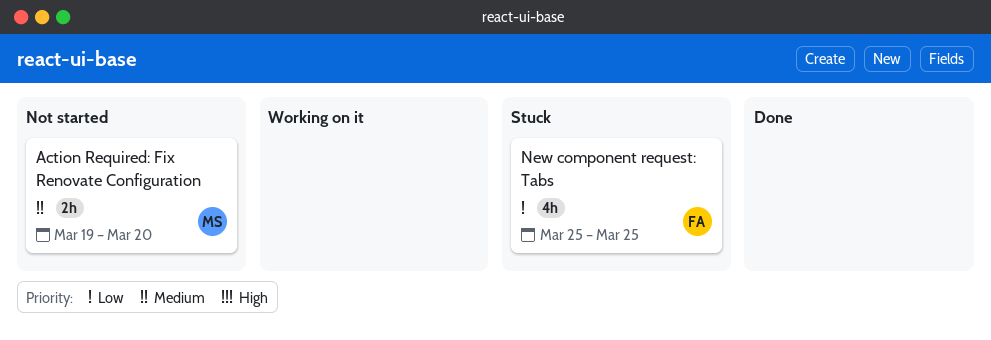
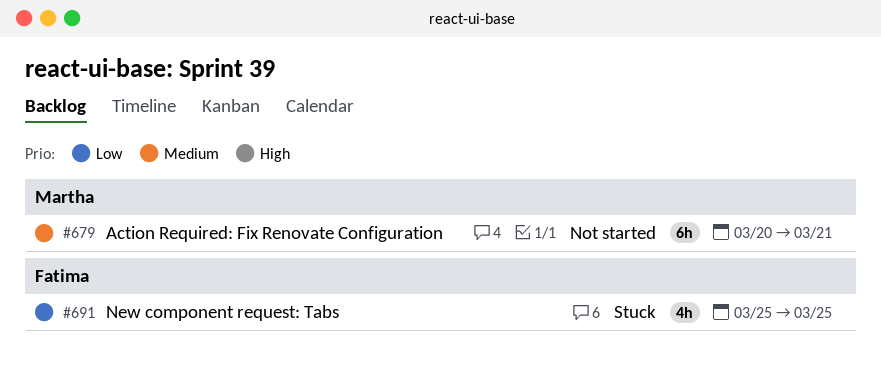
Action Required: Fix Renovate Configuration, estimate: 2h -> 6h
Action Required: Fix Renovate Configuration, start: Mar 19 -> Mar 20
Action Required: Fix Renovate Configuration, due: Mar 20 -> Mar 21

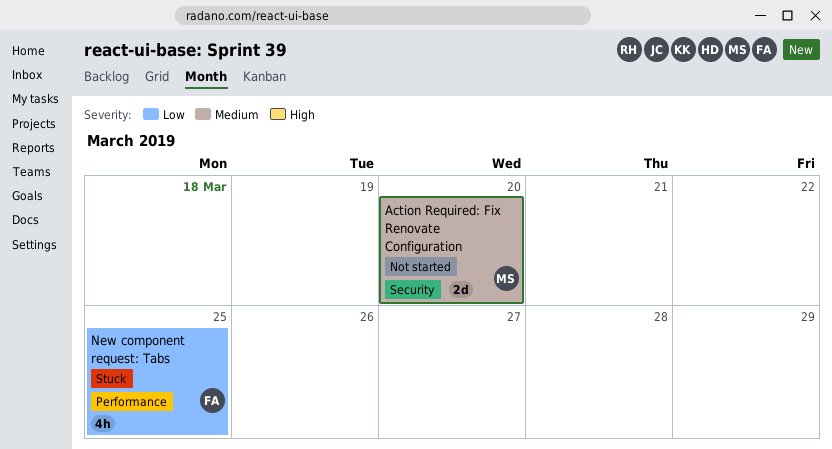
Action Required: Fix Renovate Configuration, estimate: 6h -> 2d
Action Required: Fix Renovate Configuration, due: Mar 21 -> Mar 20

